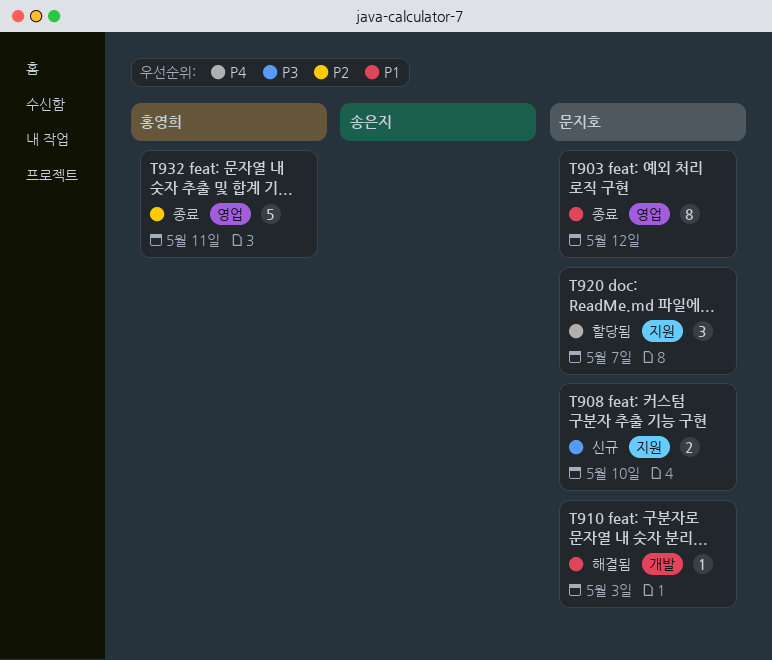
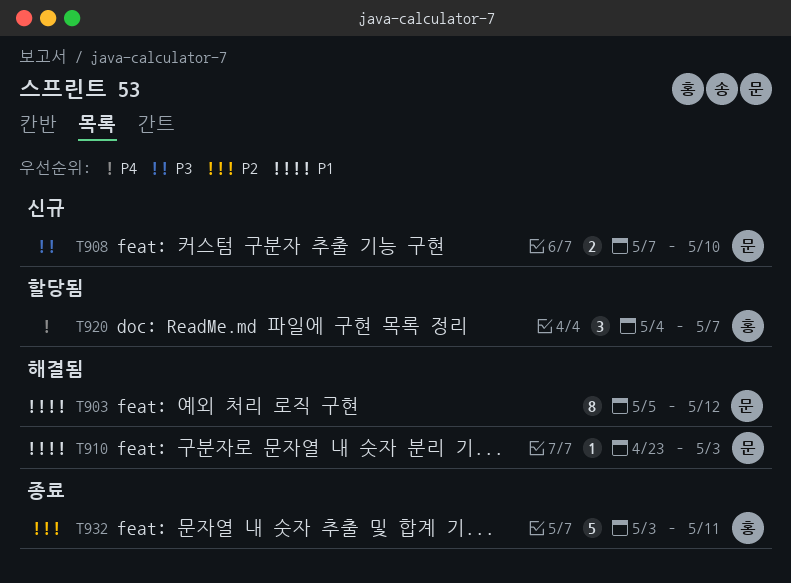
T903, status: 종료 -> 해결됨
T920, owner: 문지호 -> 홍영희

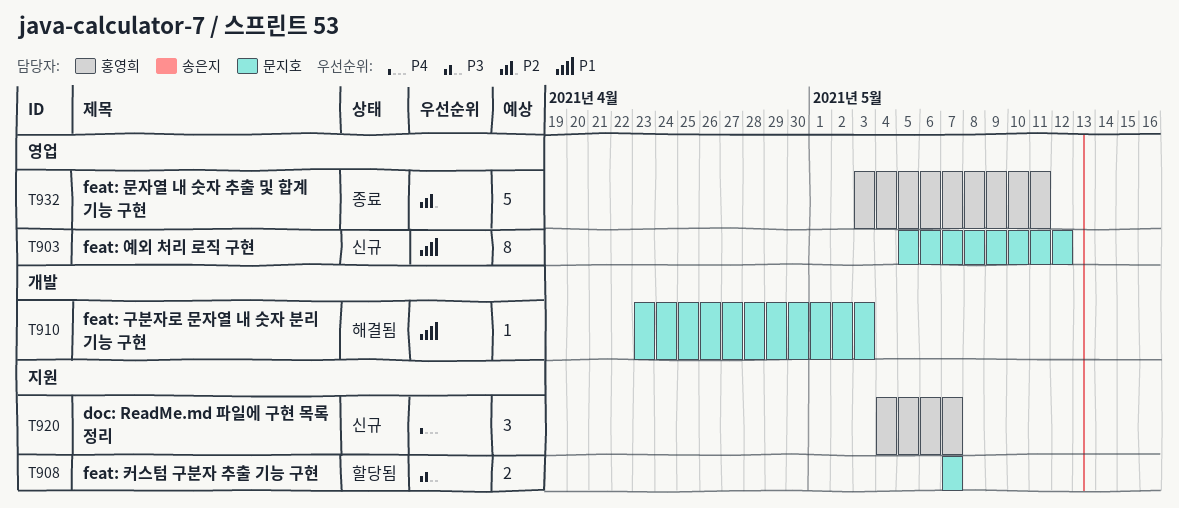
T903, status: 해결됨 -> 신규
T908, status: 신규 -> 할당됨
T908, due: May 10 -> May 7
T920, status: 할당됨 -> 신규

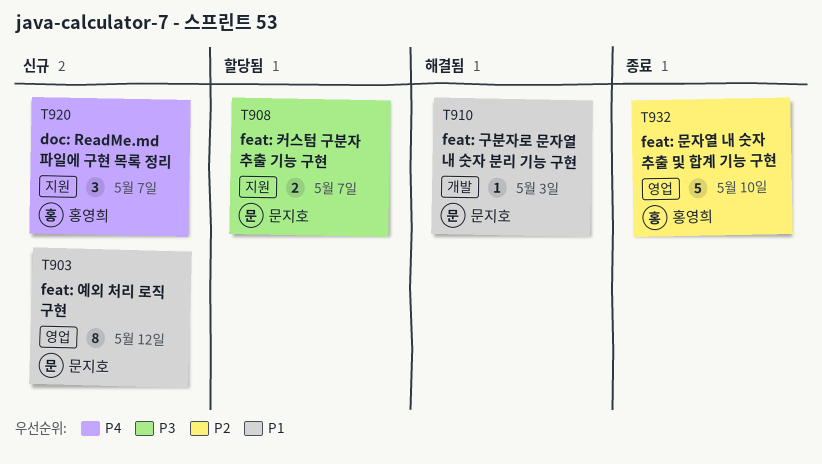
T932, due: May 11 -> May 10

